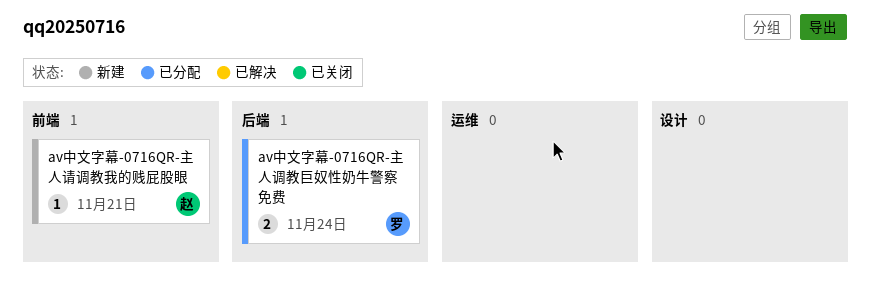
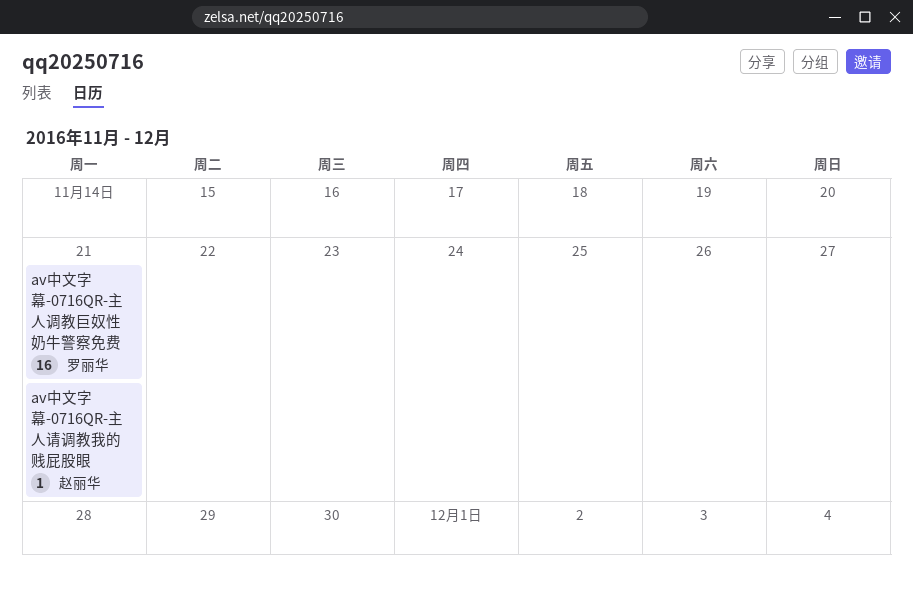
av中文字幕-0716QR-主人调教巨奴性奶牛警察免费, estimate: 2 -> 16
av中文字幕-0716QR-主人调教巨奴性奶牛警察免费, due: Nov 24 -> Nov 21

